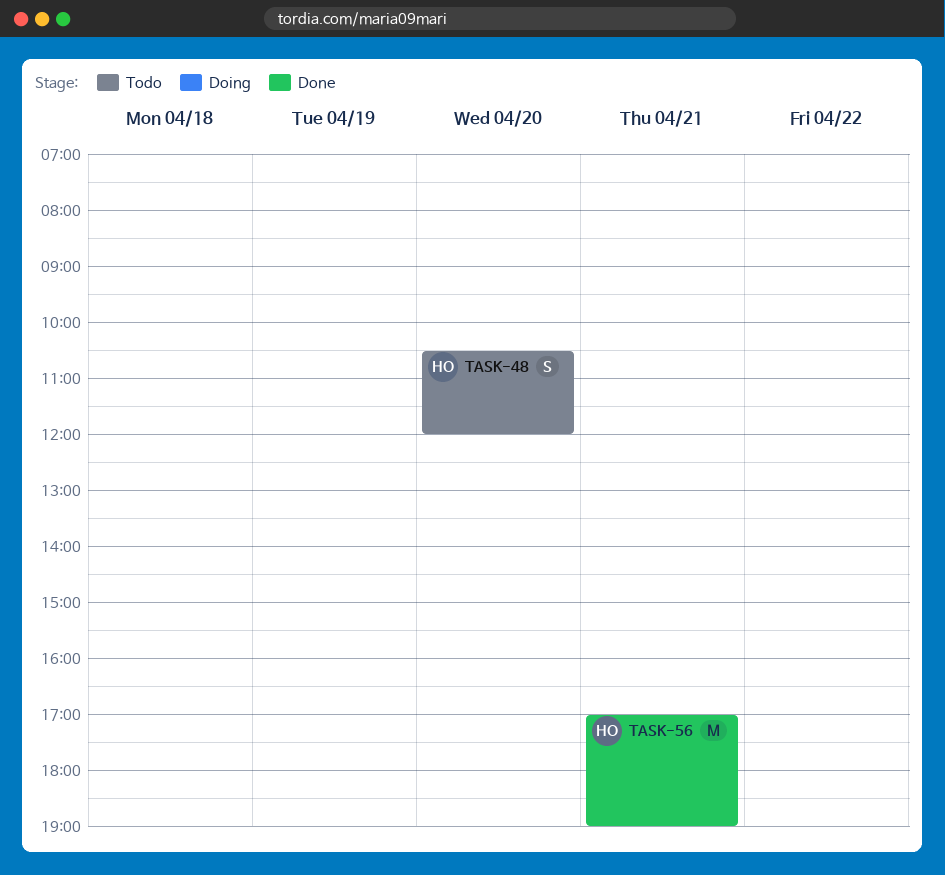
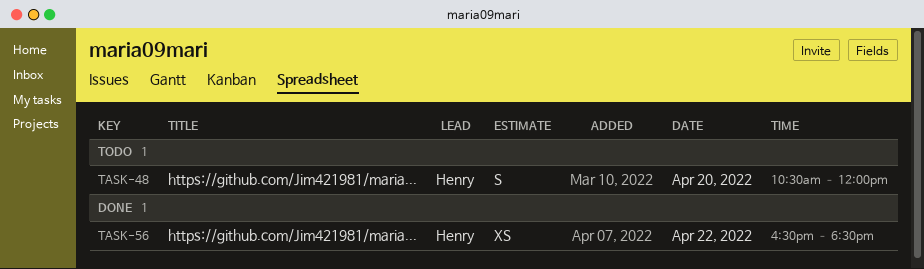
TASK-56, estimate: M -> XS
TASK-56, day: Apr 21 -> Apr 22
TASK-56, begins: 17:00 -> 16:30
TASK-56, ends: 19:00 -> 18:30

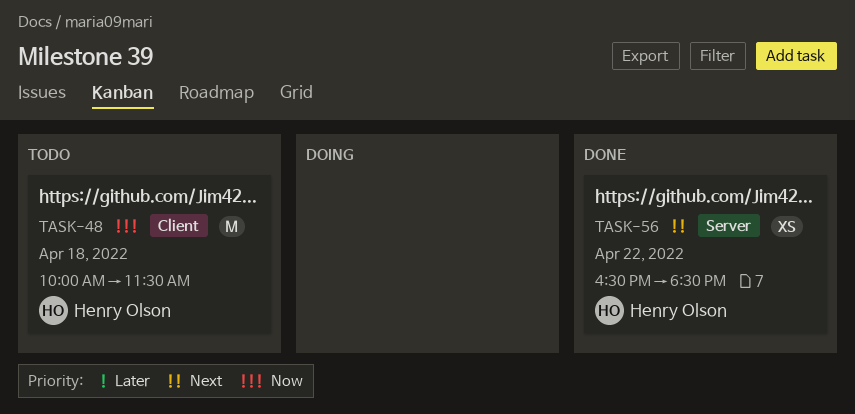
TASK-48, estimate: S -> M
TASK-48, day: Apr 20 -> Apr 18
TASK-48, begins: 10:30 -> 10:00
TASK-48, ends: 12:00 -> 11:30

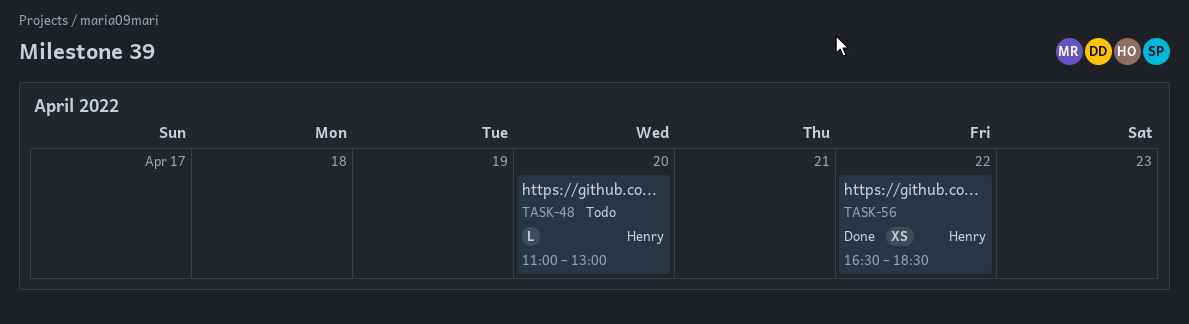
TASK-48, estimate: M -> L
TASK-48, day: Apr 18 -> Apr 20
TASK-48, begins: 10:00 -> 11:00
TASK-48, ends: 11:30 -> 13:00

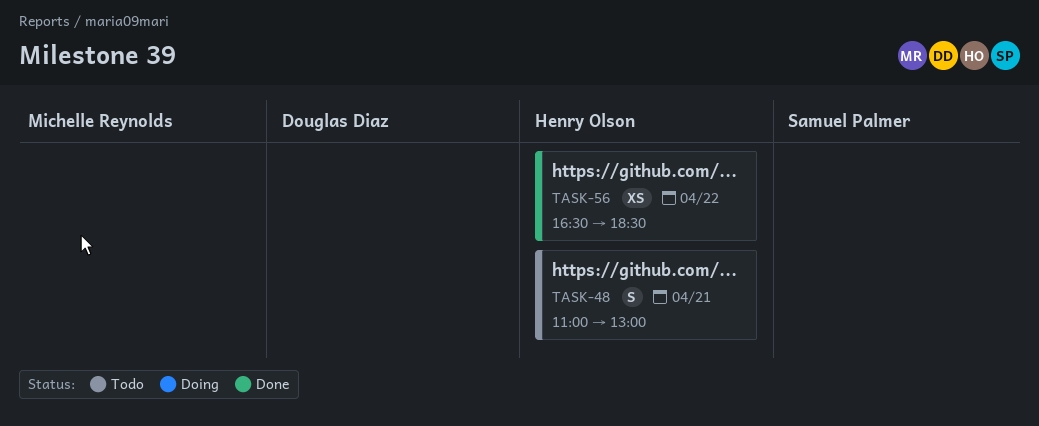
TASK-48, estimate: L -> S
TASK-48, day: Apr 20 -> Apr 21

